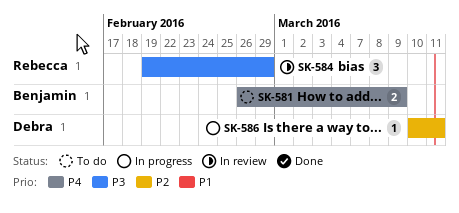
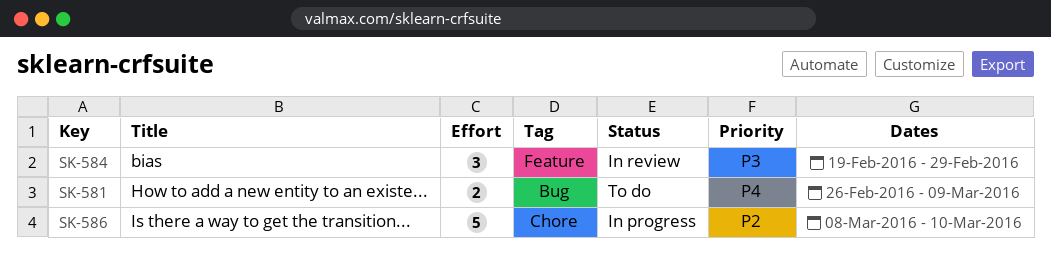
SK-586, estimate: 1 -> 5
SK-586, start: Mar 10 -> Mar 8
SK-586, due: Mar 11 -> Mar 10

